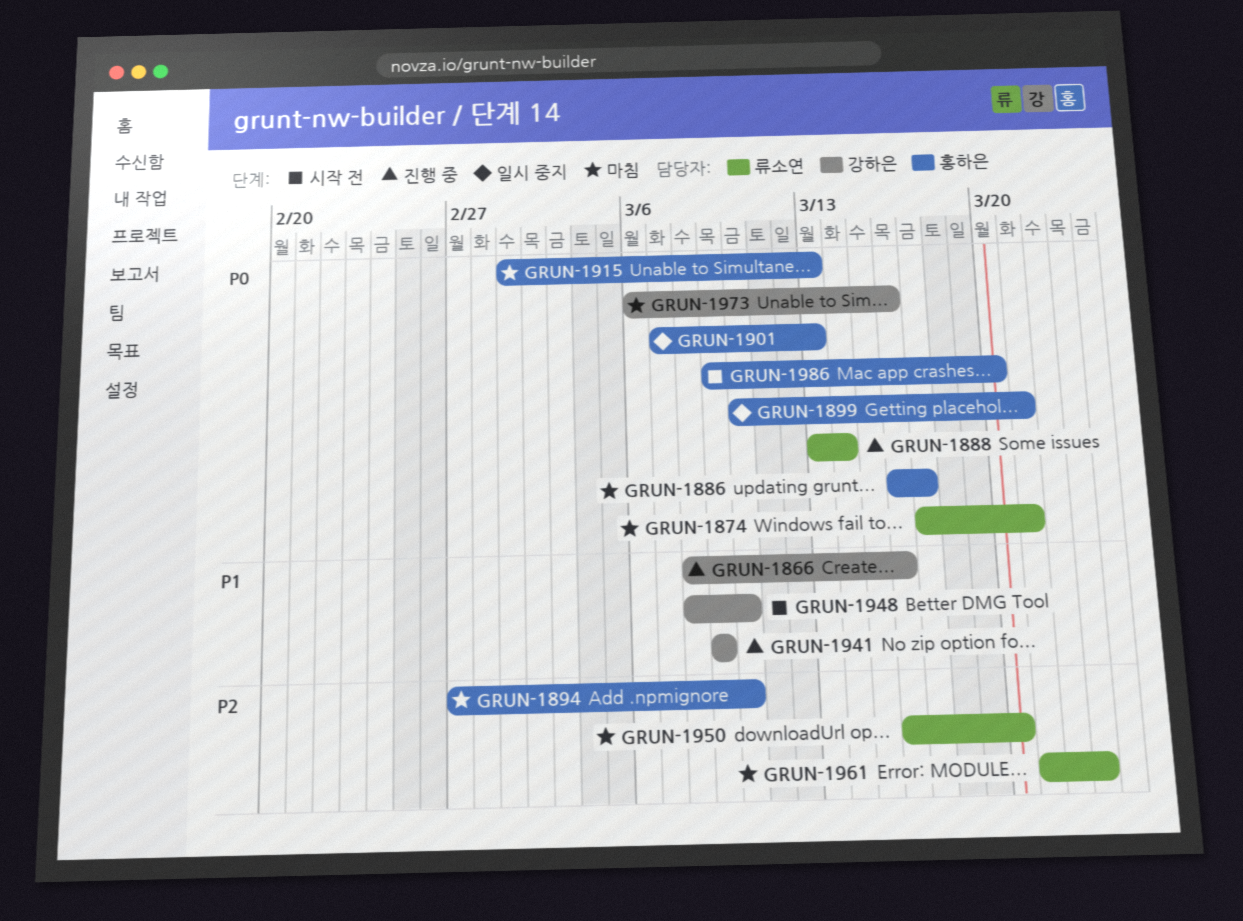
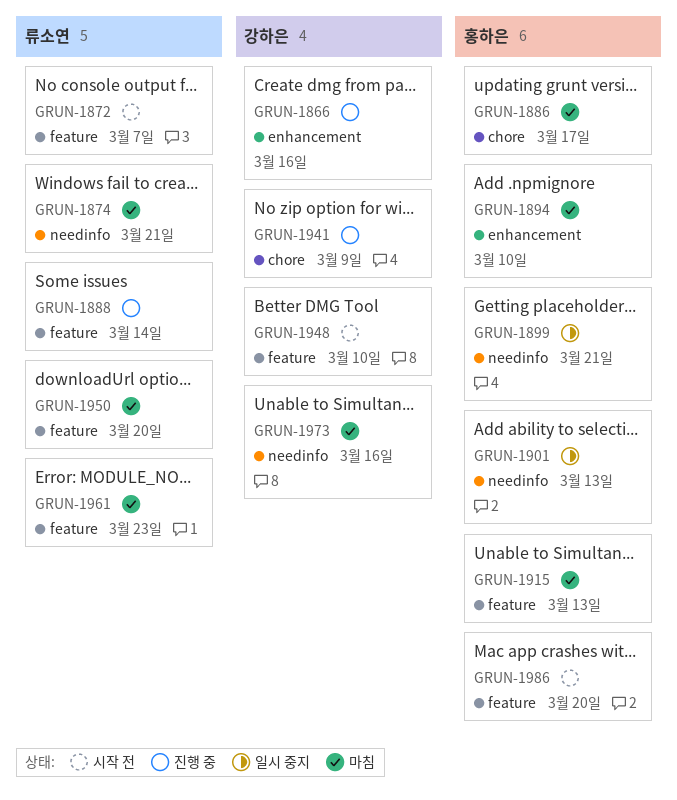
GRUN-1872: none -> present

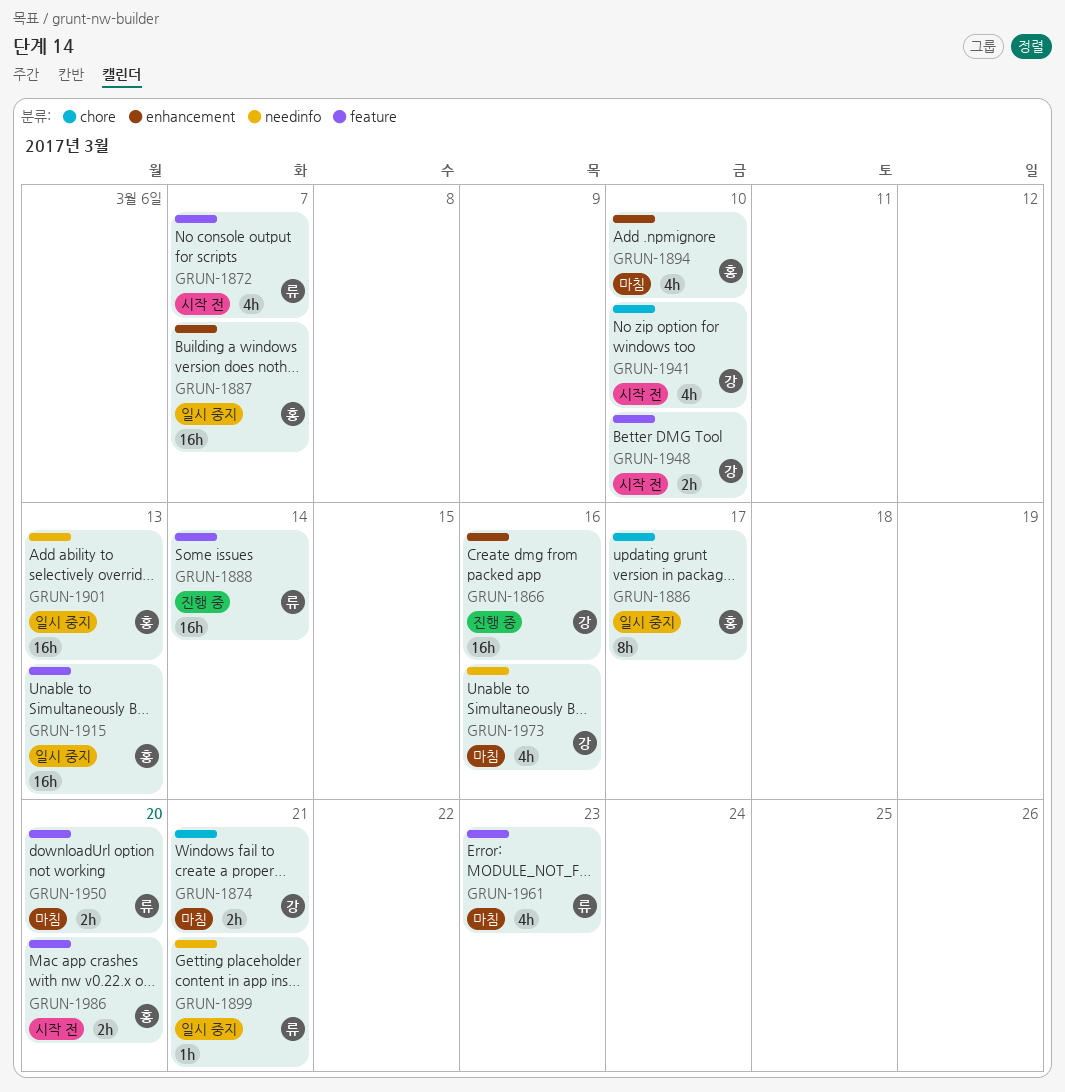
GRUN-1874, owner: 류소연 -> 강하은
GRUN-1874, label: needinfo -> chore
GRUN-1886, status: 마침 -> 일시 중지
GRUN-1887: none -> present
GRUN-1899, owner: 홍하은 -> 류소연
GRUN-1915, status: 마침 -> 일시 중지
GRUN-1941, status: 진행 중 -> 시작 전
GRUN-1941, due: Mar 9 -> Mar 10

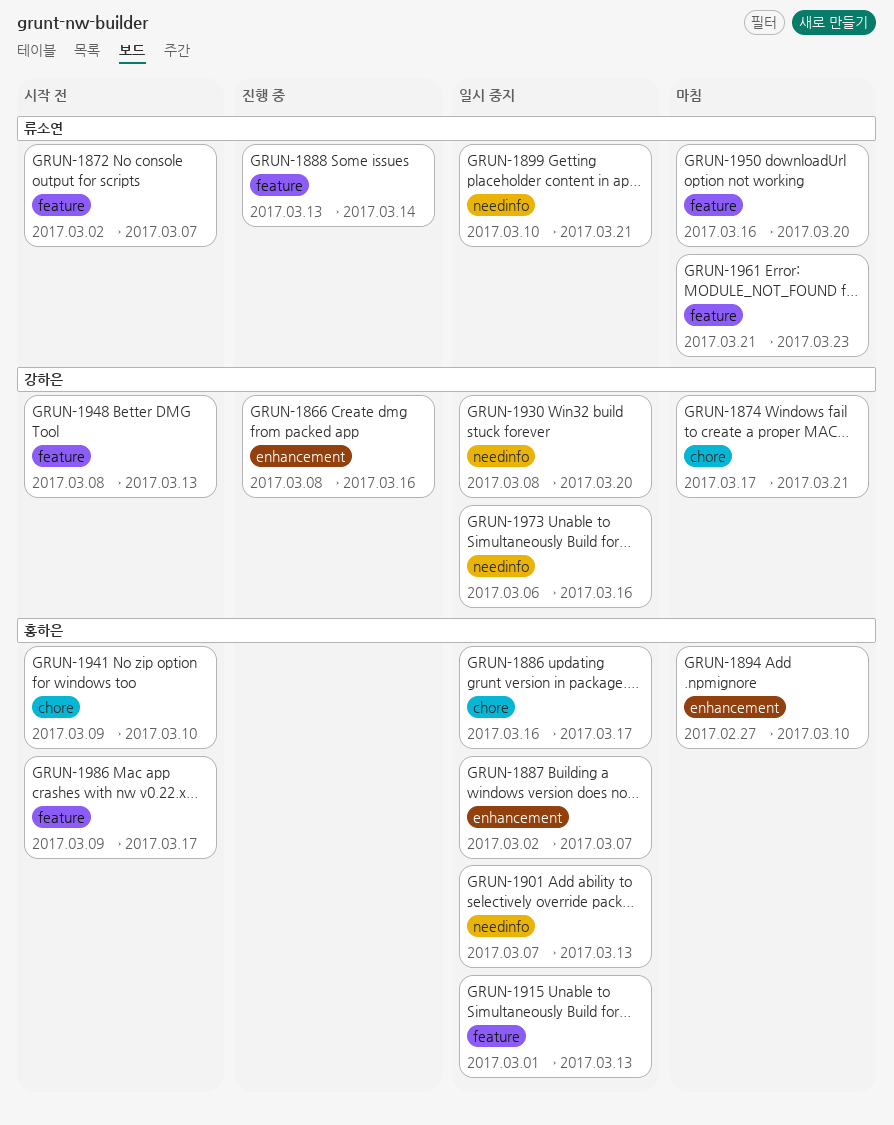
GRUN-1930: none -> present
GRUN-1941, owner: 강하은 -> 홍하은
GRUN-1948, due: Mar 10 -> Mar 13
GRUN-1973, status: 마침 -> 일시 중지
GRUN-1986, due: Mar 20 -> Mar 17

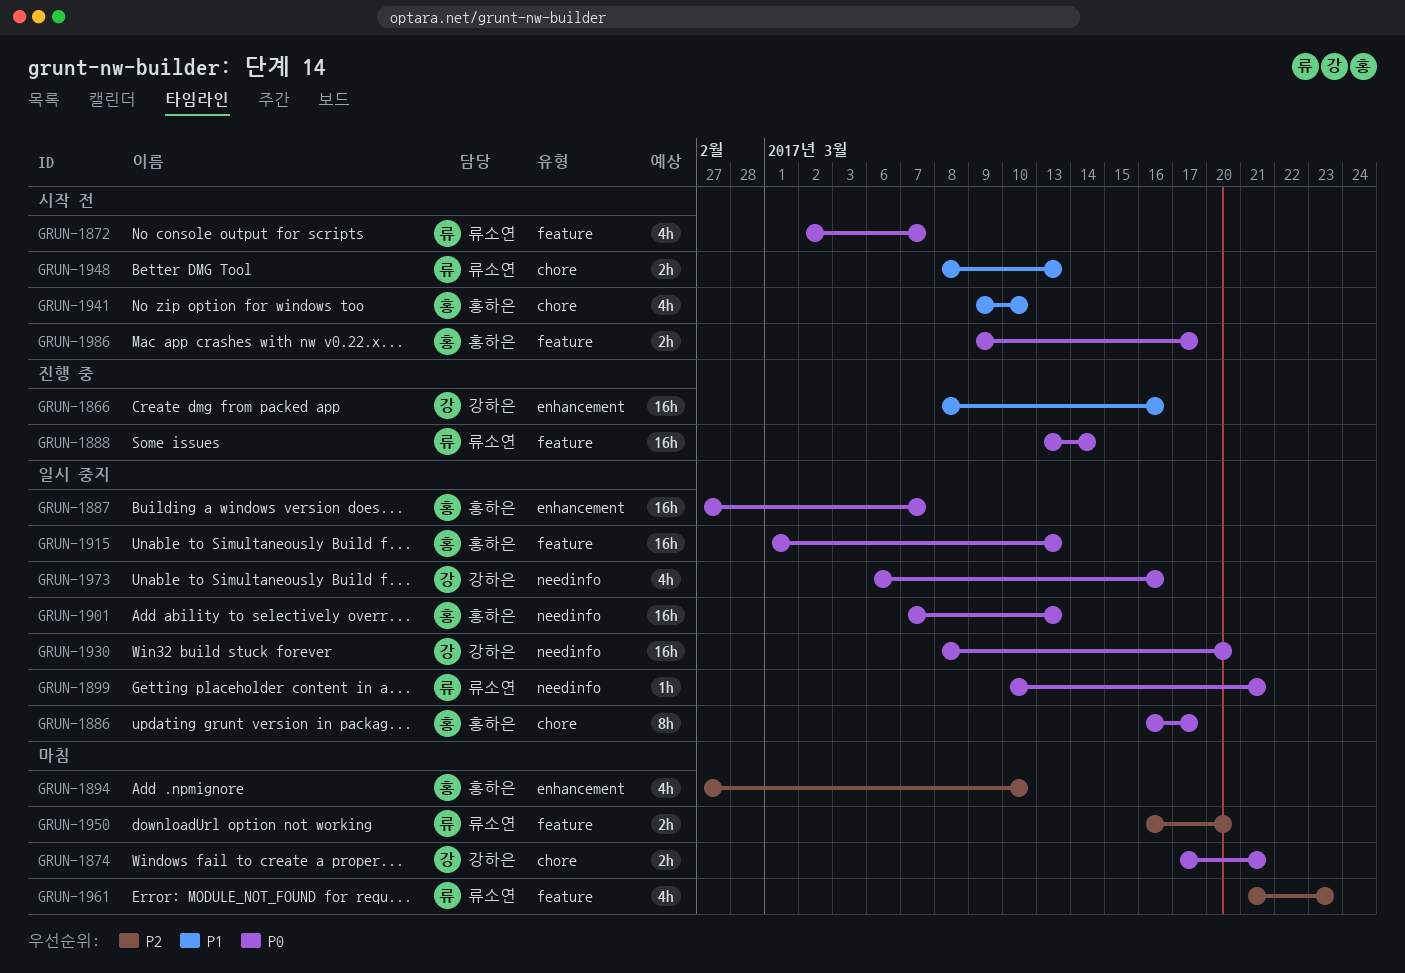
GRUN-1887, start: Mar 2 -> Feb 27
GRUN-1948, owner: 강하은 -> 류소연
GRUN-1948, label: feature -> chore

